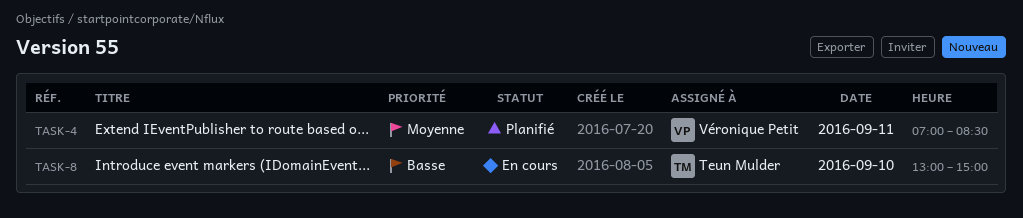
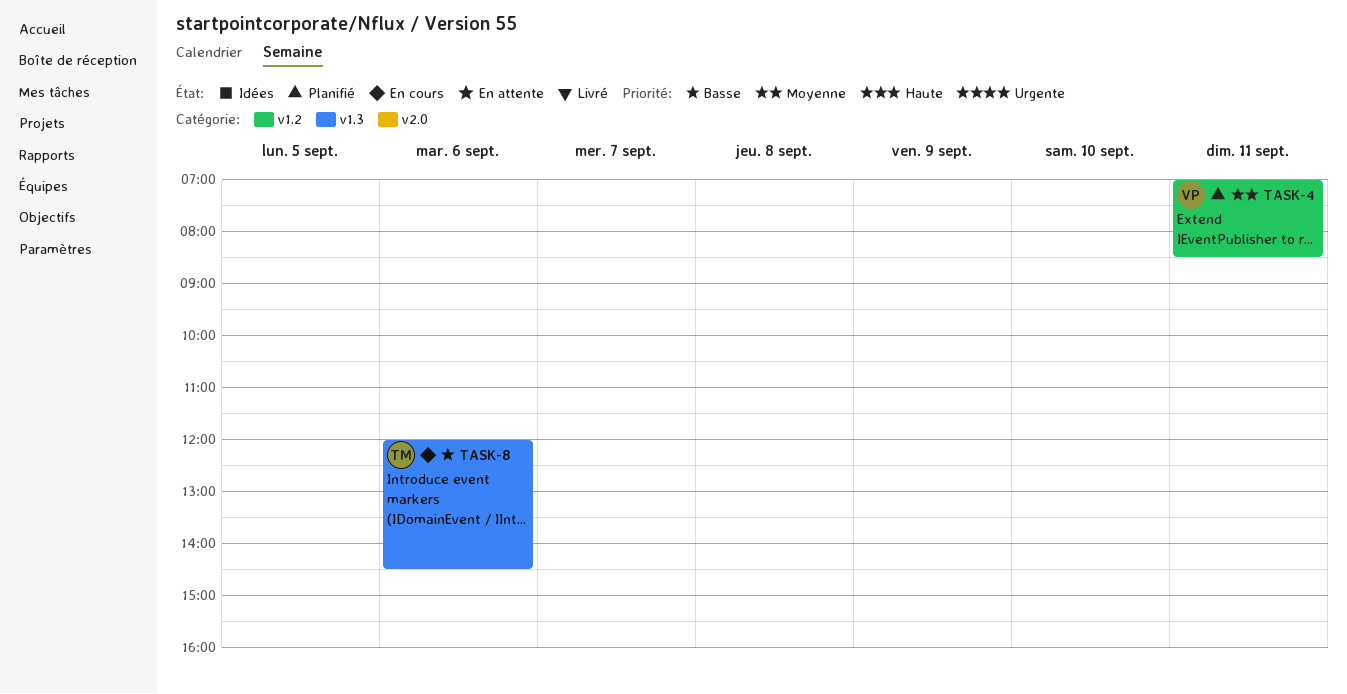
TASK-8, day: Sep 10 -> Sep 6
TASK-8, begins: 13:00 -> 12:00
TASK-8, ends: 15:00 -> 14:30

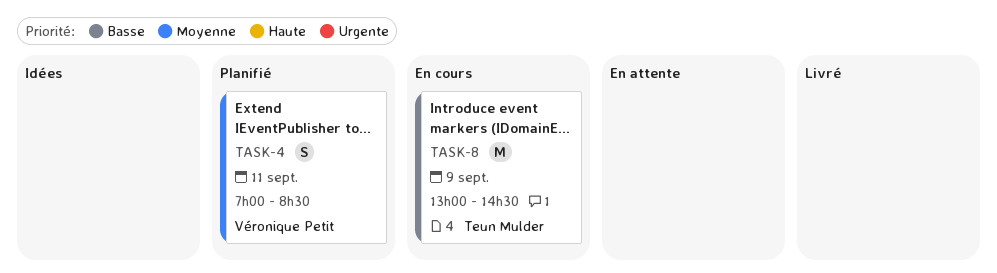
TASK-8, day: Sep 6 -> Sep 9
TASK-8, begins: 12:00 -> 13:00

